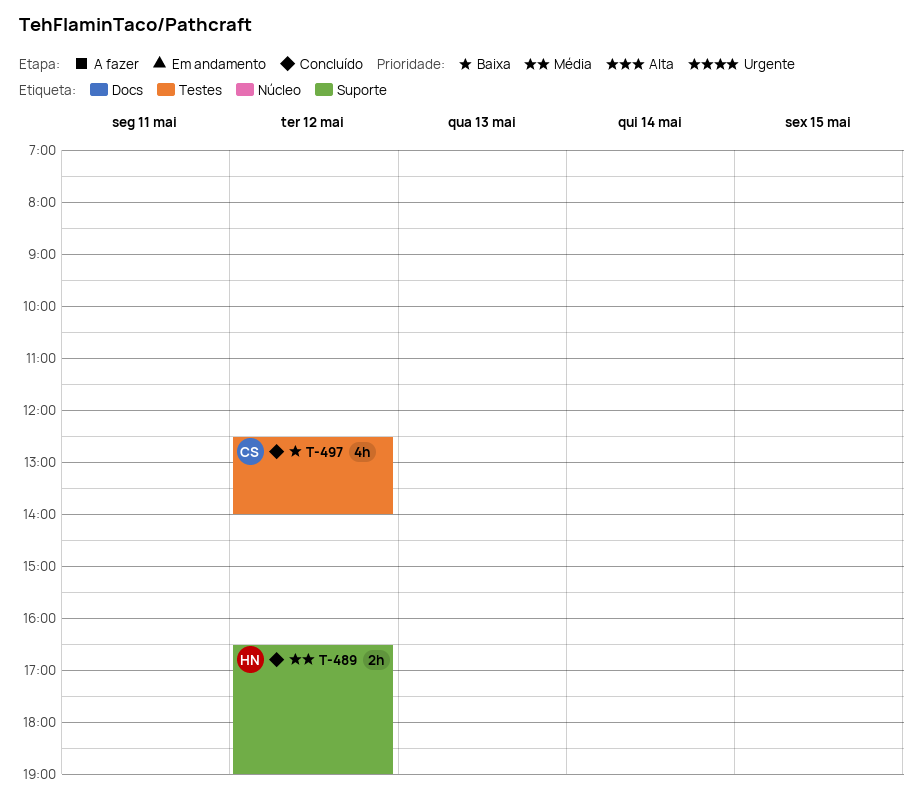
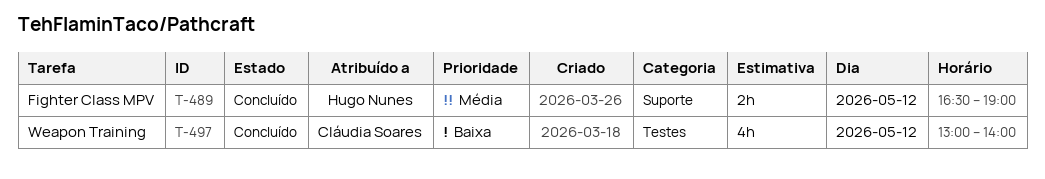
T-497, begins: 12:30 -> 13:00

